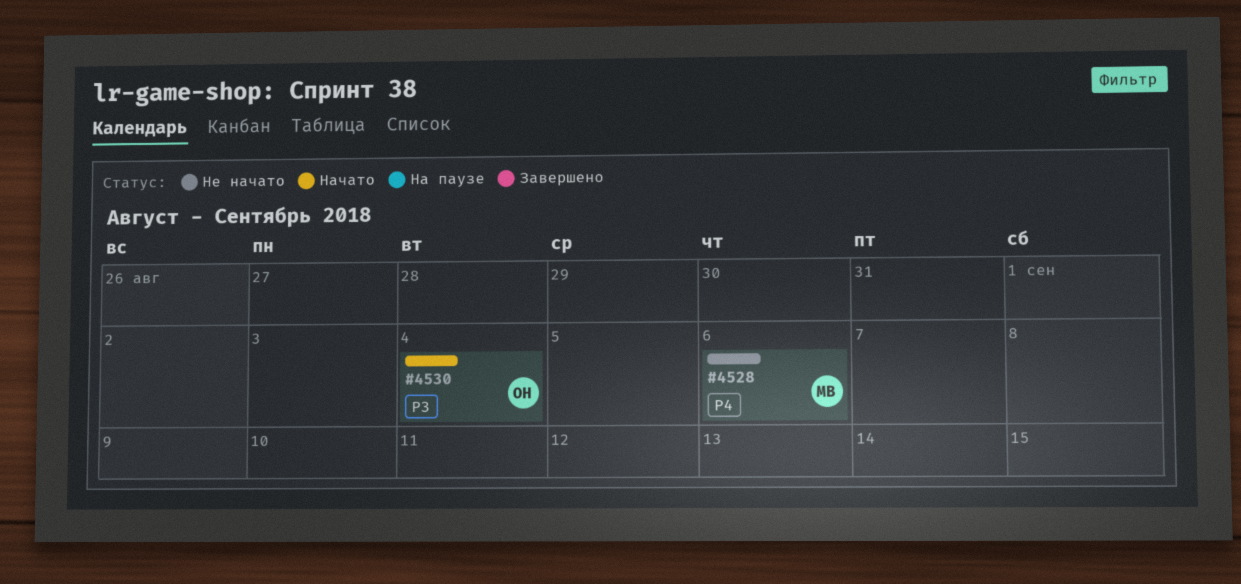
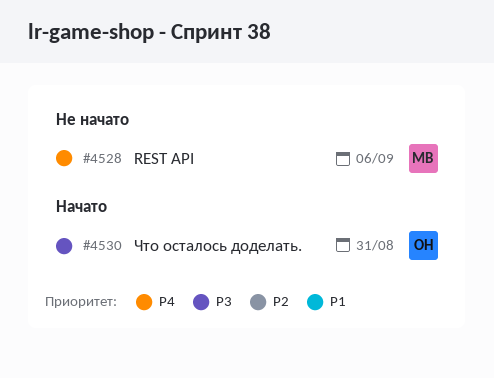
#4530, due: Sep 4 -> Aug 31

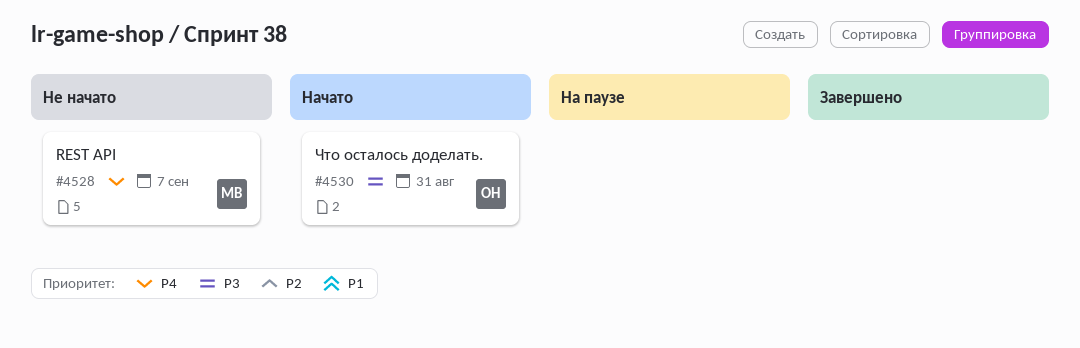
#4528, due: Sep 6 -> Sep 7

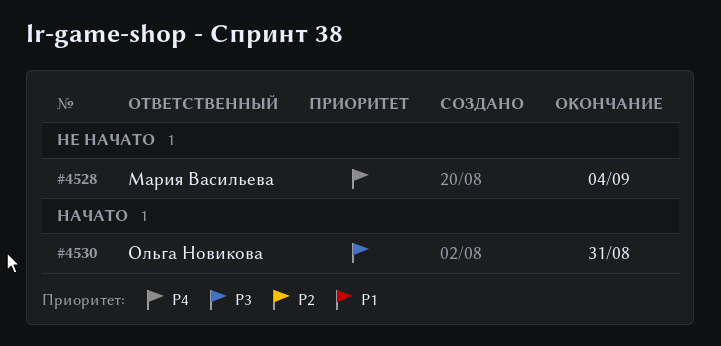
#4528, due: Sep 7 -> Sep 4

